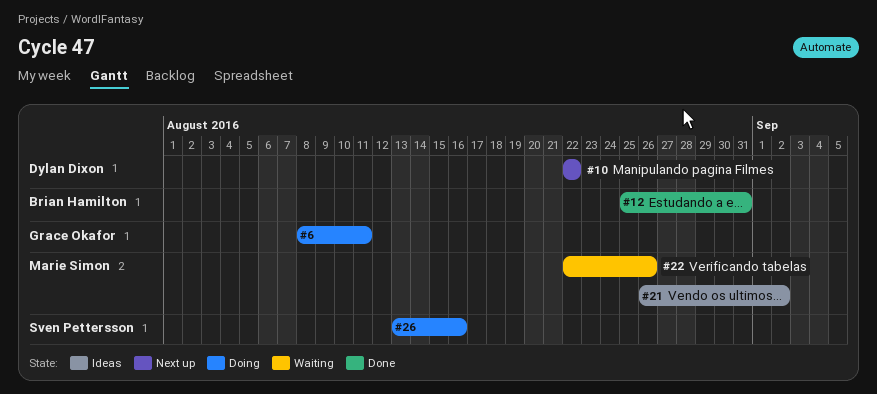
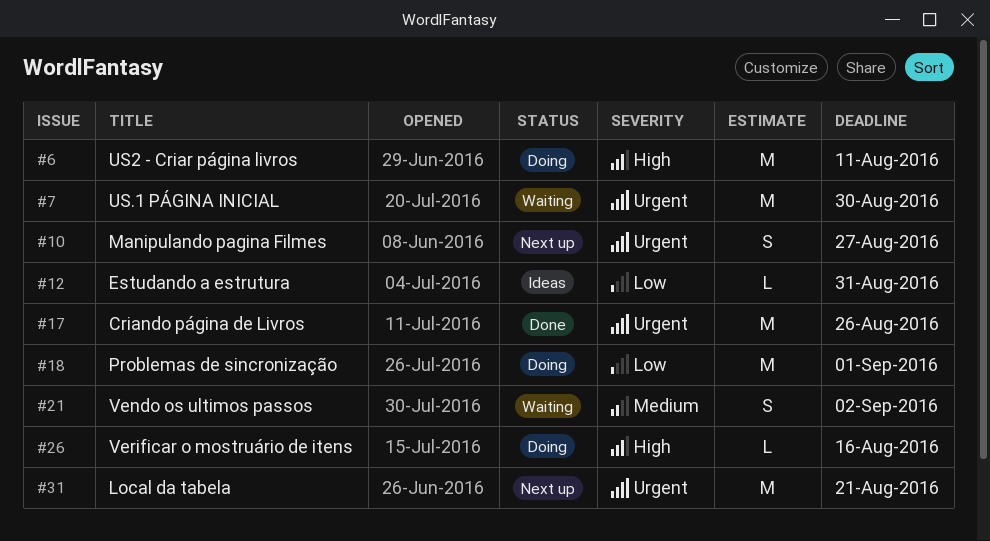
#7: none -> present
#10, due: Aug 22 -> Aug 27
#12, status: Done -> Ideas
#17: none -> present
#18: none -> present
#21, status: Ideas -> Waiting
#22: present -> none
#31: none -> present

